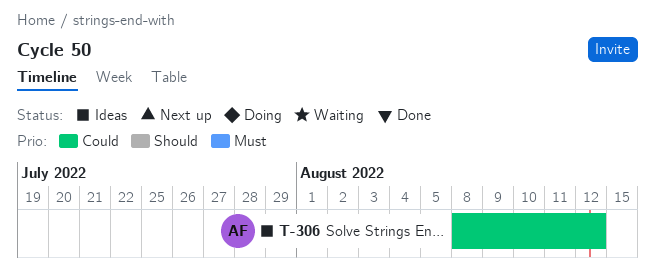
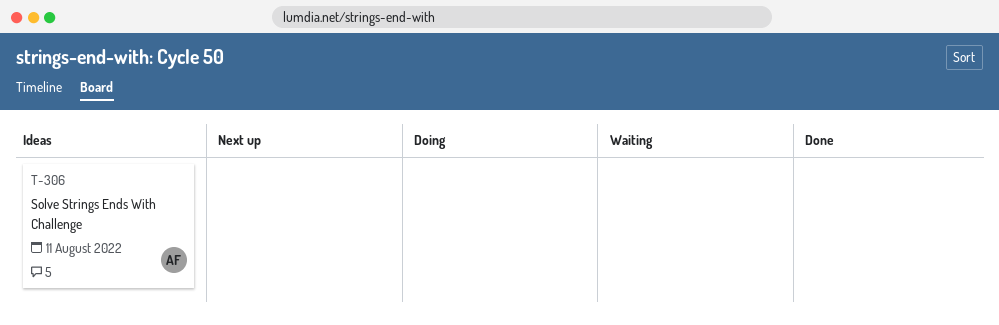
T-306, due: Aug 12 -> Aug 11

